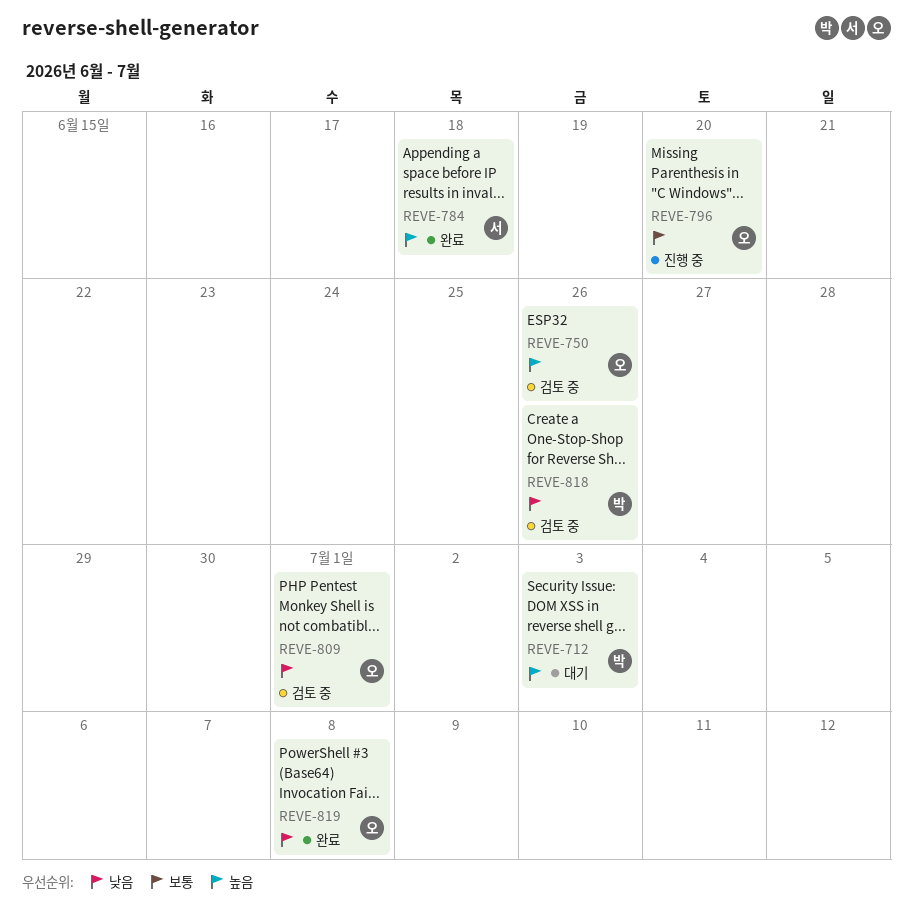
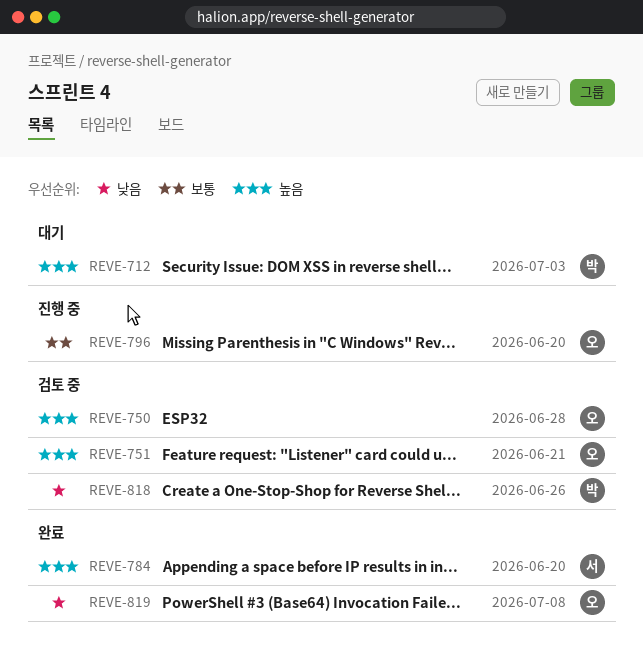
REVE-750, due: Jun 26 -> Jun 28
REVE-751: none -> present
REVE-784, due: Jun 18 -> Jun 20
REVE-809: present -> none

